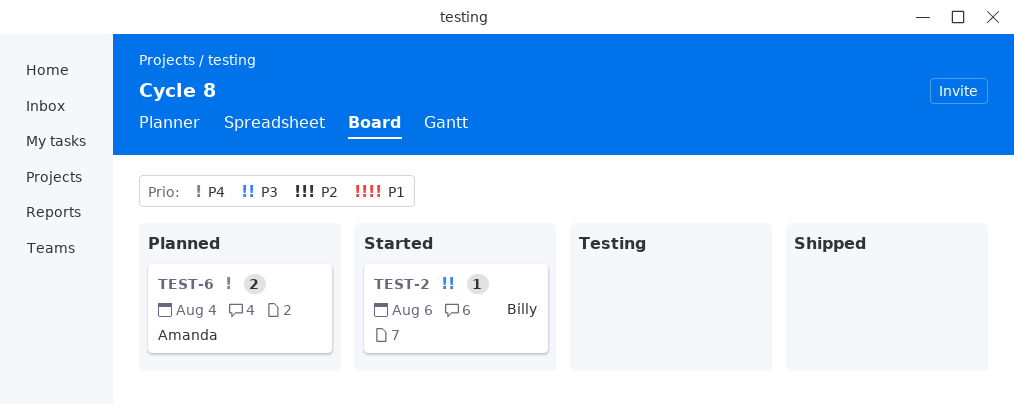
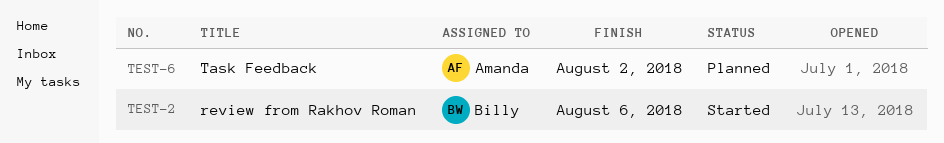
TEST-6, due: Aug 4 -> Aug 2

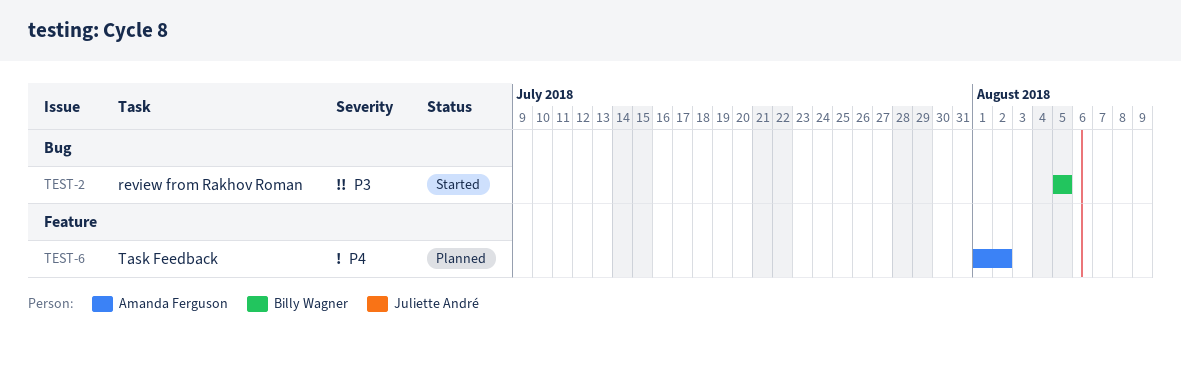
TEST-2, due: Aug 6 -> Aug 5

